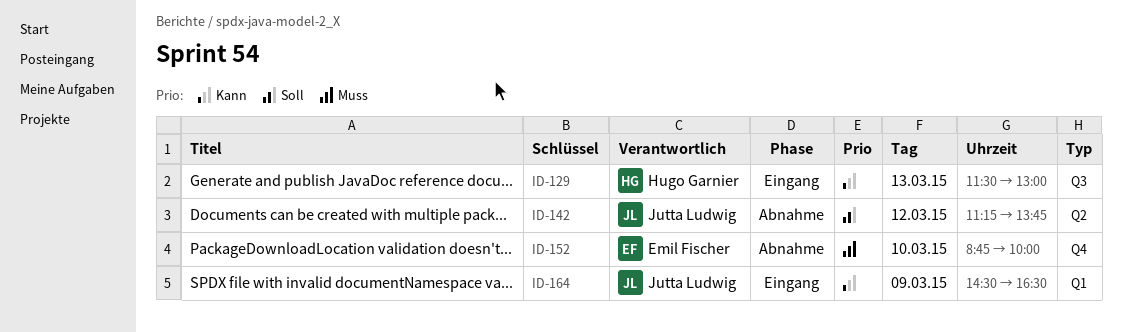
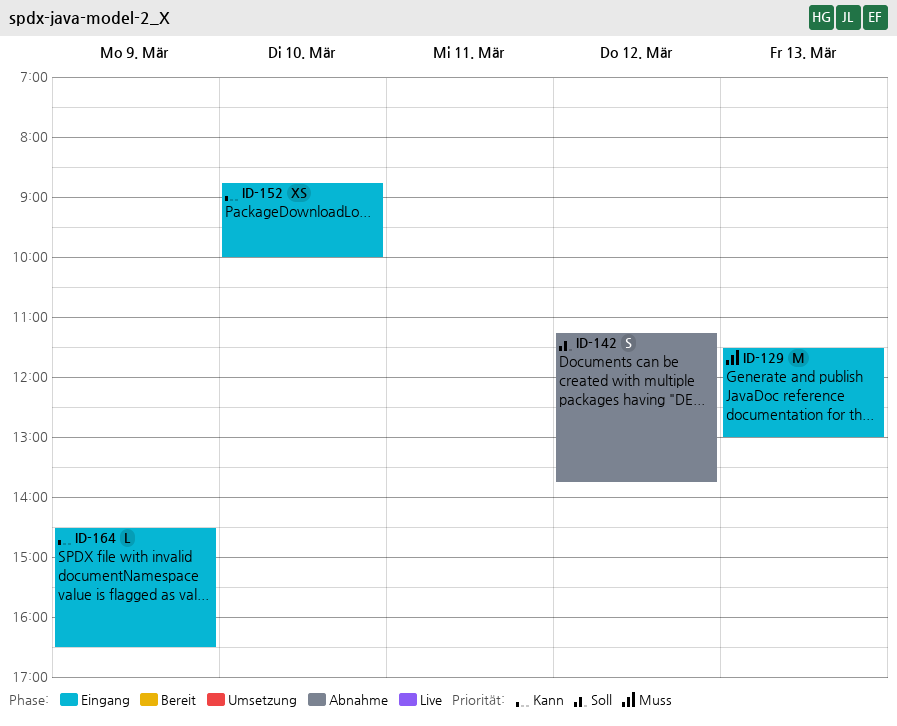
ID-129, priority: Kann -> Muss
ID-152, status: Abnahme -> Eingang
ID-152, priority: Muss -> Kann

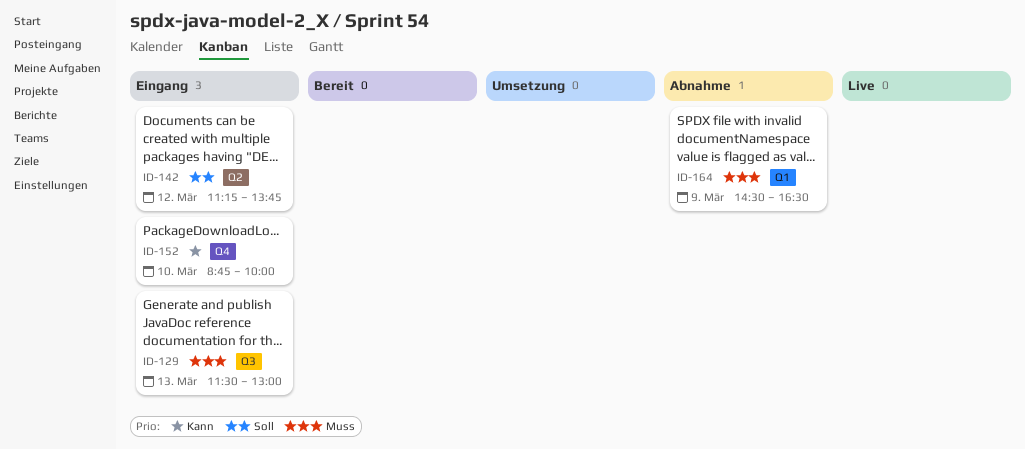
ID-142, status: Abnahme -> Eingang
ID-164, status: Eingang -> Abnahme
ID-164, priority: Kann -> Muss

